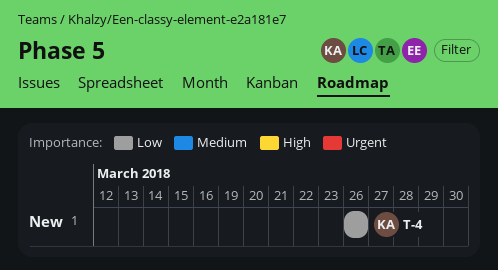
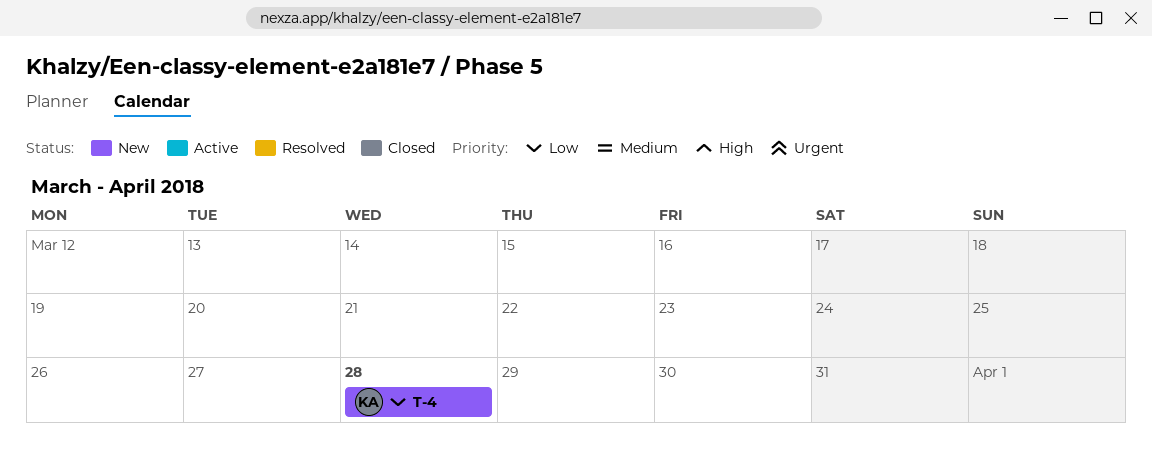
T-4, start: Mar 26 -> Mar 28
T-4, due: Mar 26 -> Mar 28

